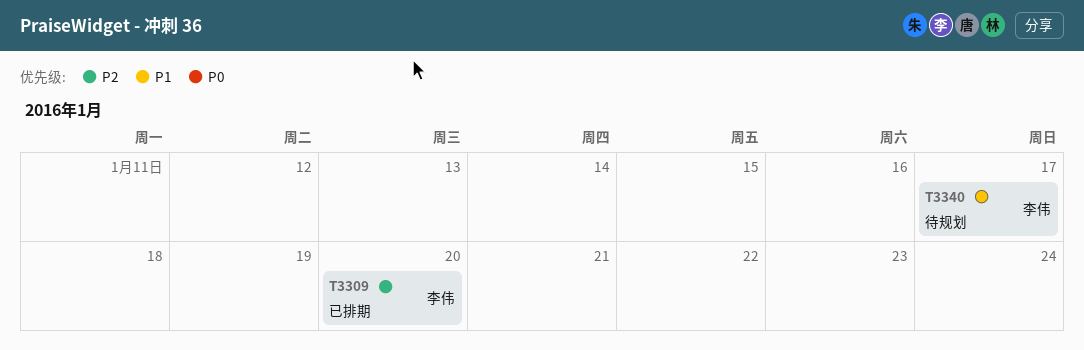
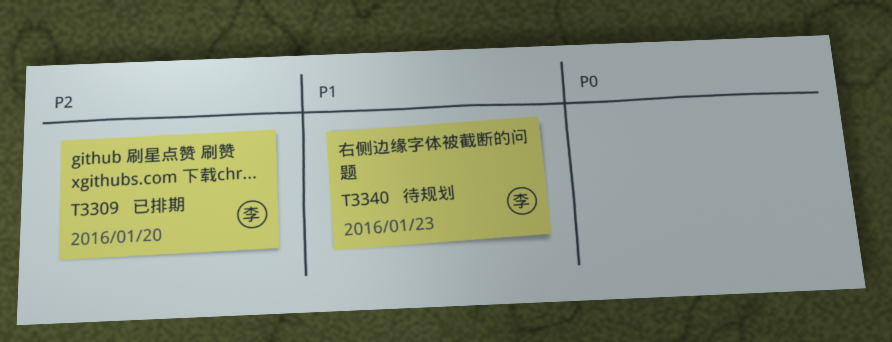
T3340, due: Jan 17 -> Jan 23

